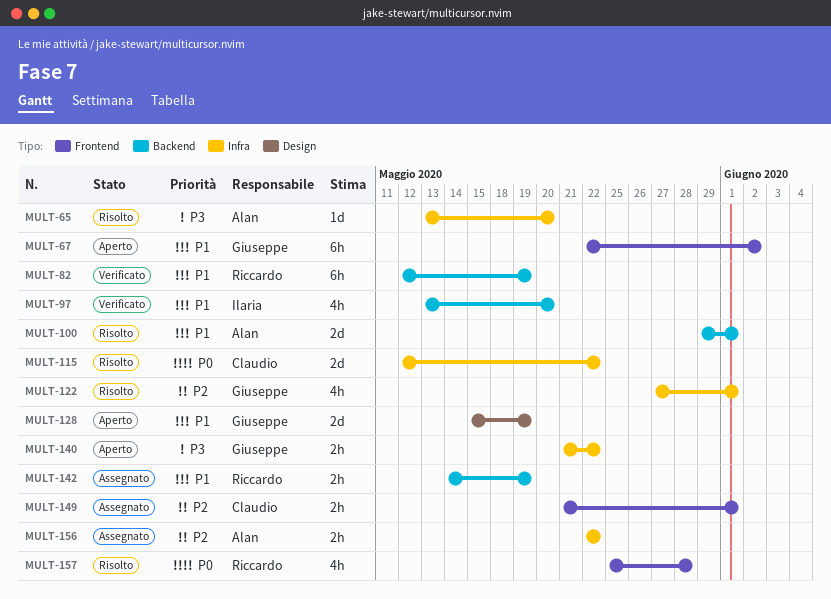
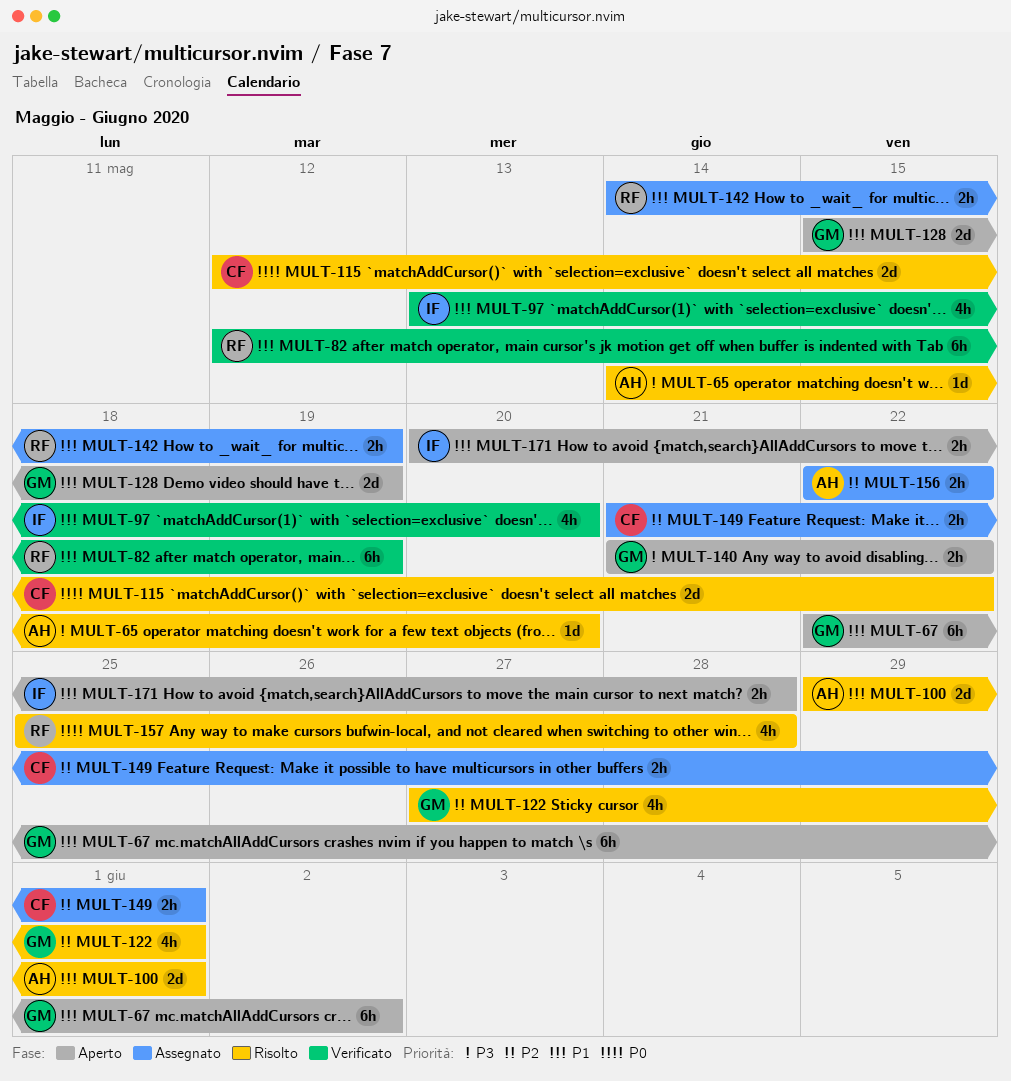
MULT-65, start: May 13 -> May 14
MULT-171: none -> present

